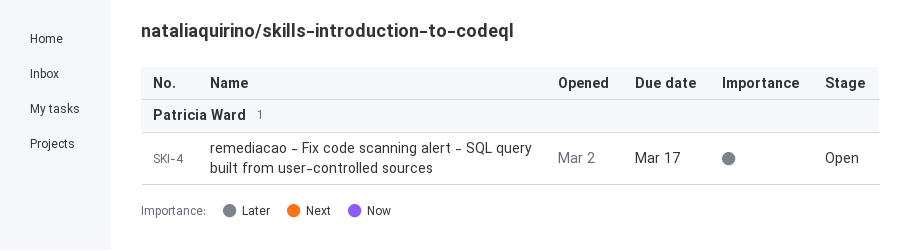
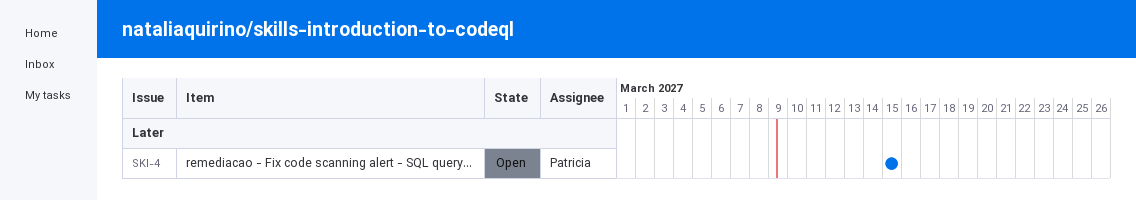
SKI-4, due: Mar 17 -> Mar 15

